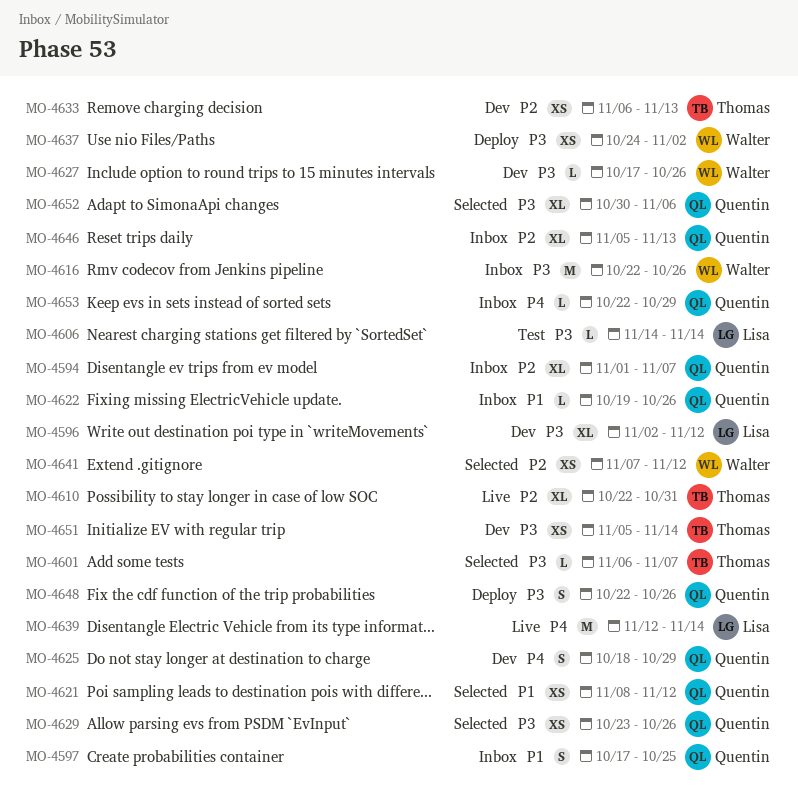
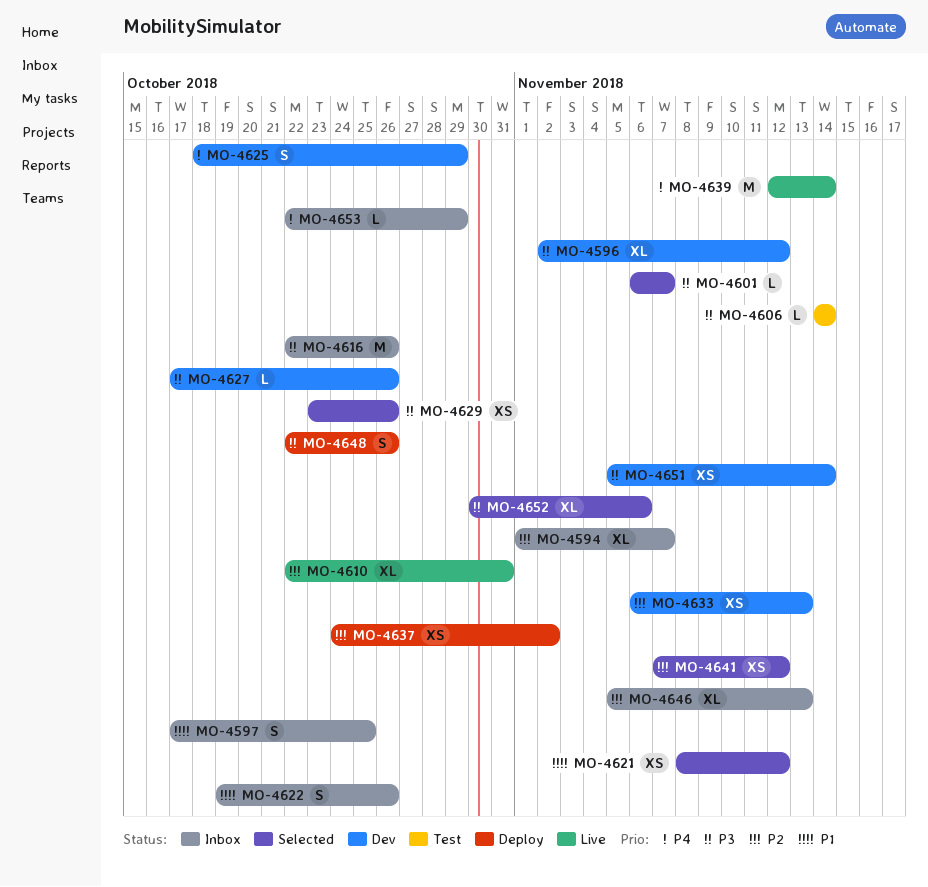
MO-4622, estimate: L -> S
MO-4637, priority: P3 -> P2

